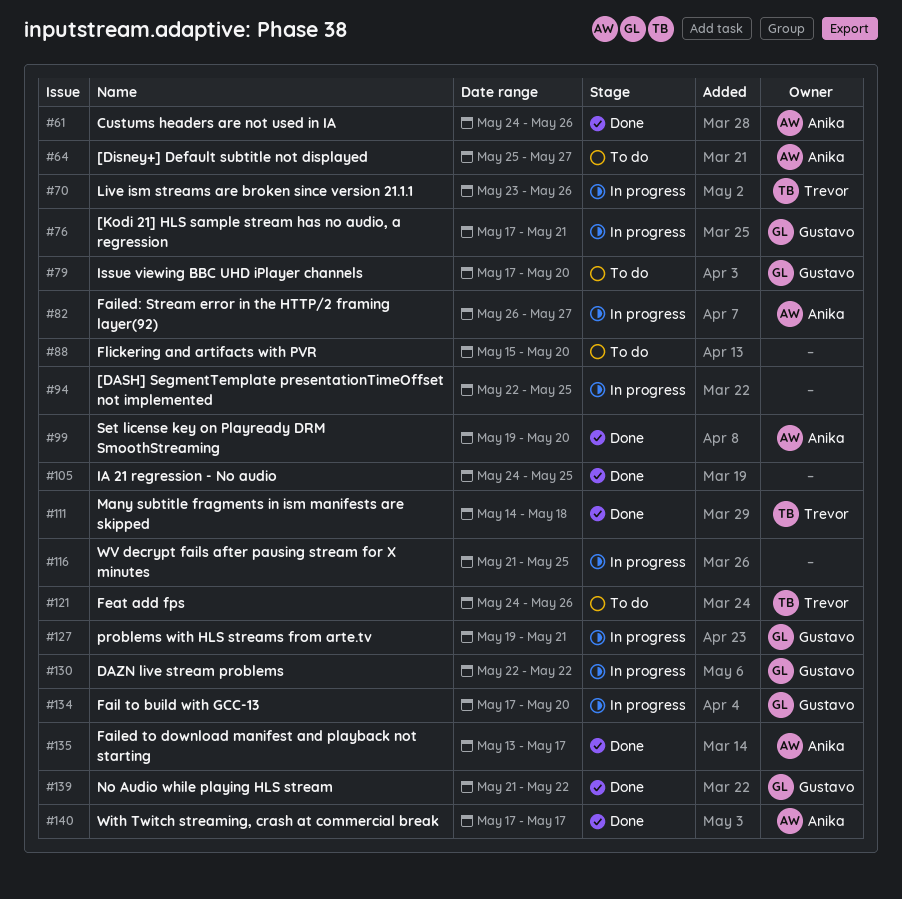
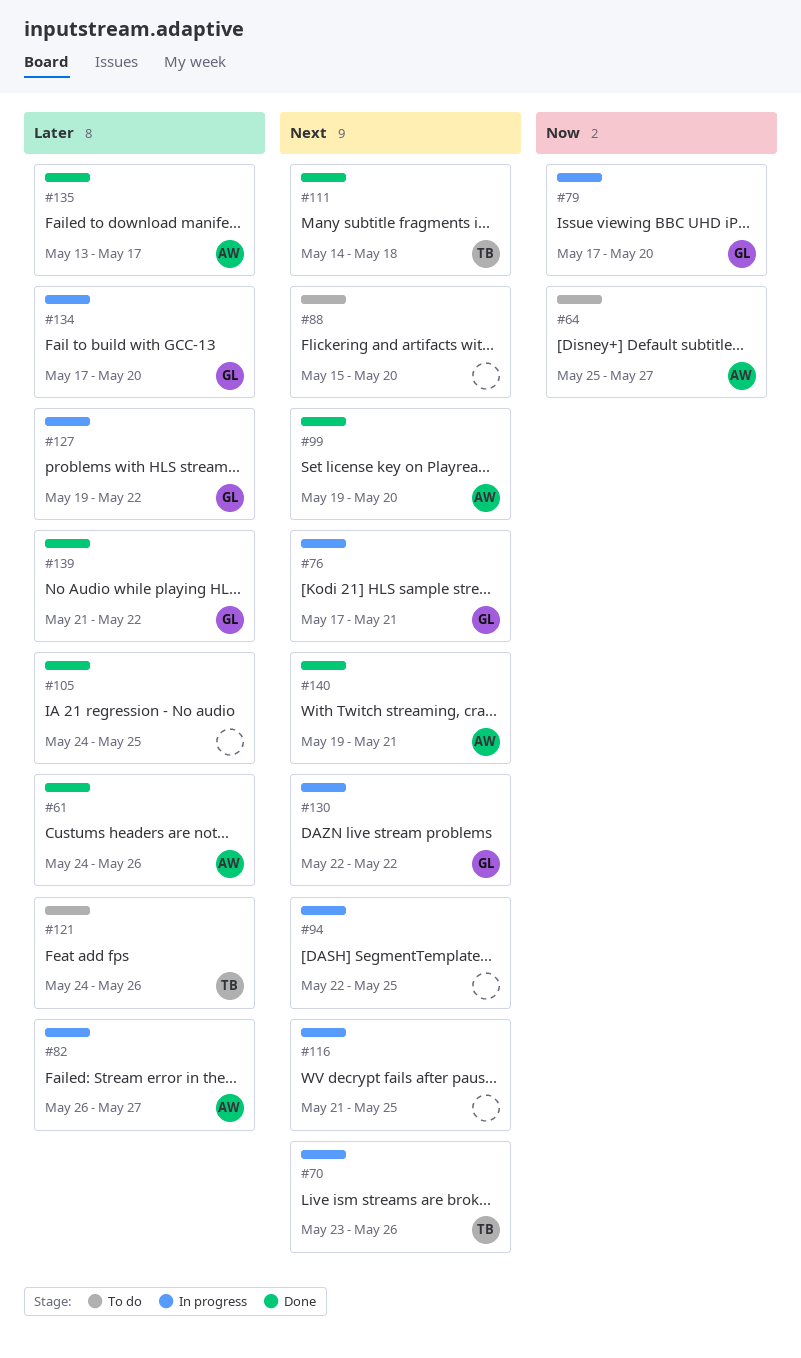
#79, status: To do -> In progress
#127, due: May 21 -> May 22
#140, start: May 17 -> May 19
#140, due: May 17 -> May 21

